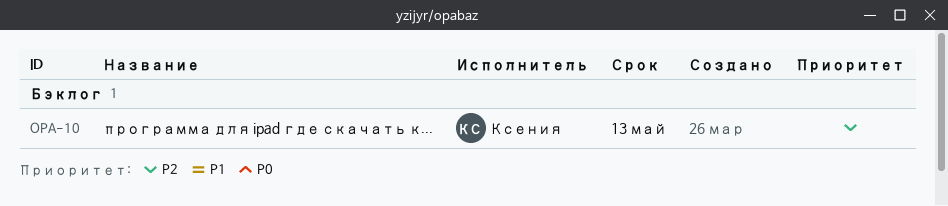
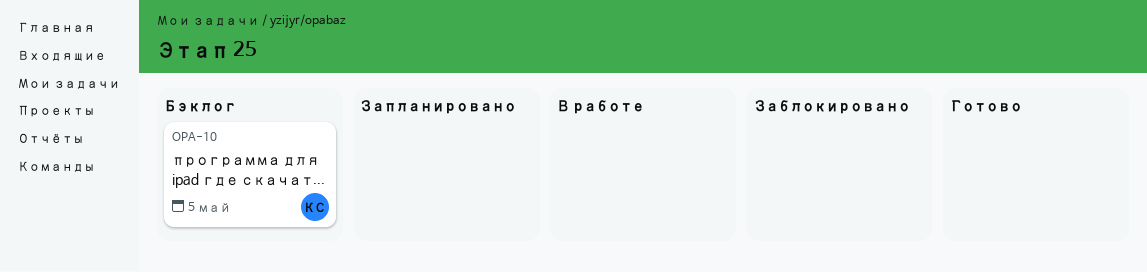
OPA-10, due: May 13 -> May 5

